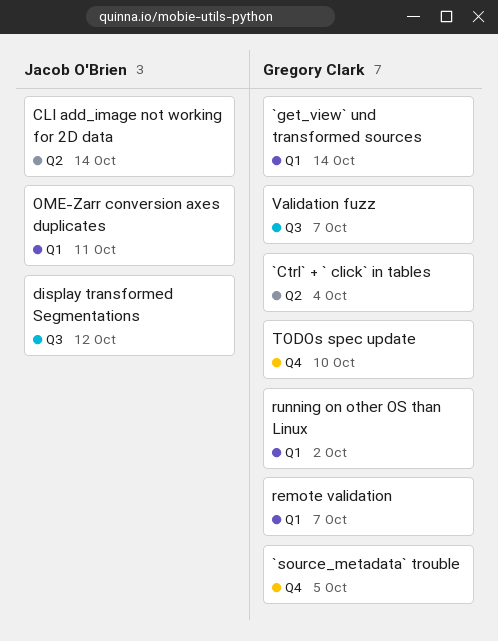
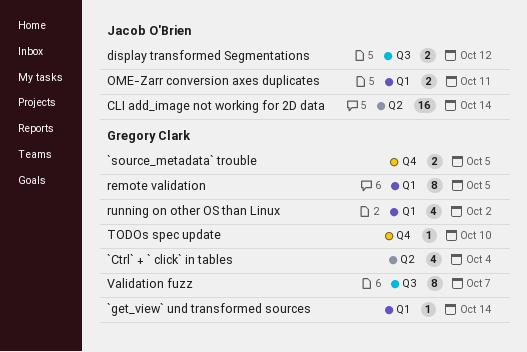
remote validation, due: Oct 7 -> Oct 5

